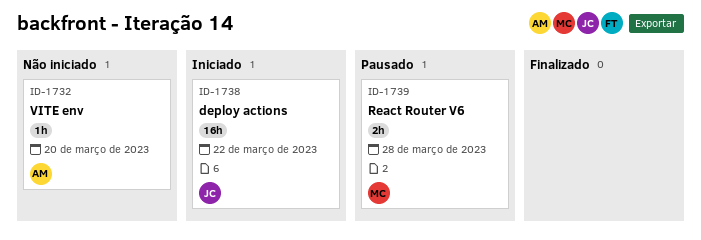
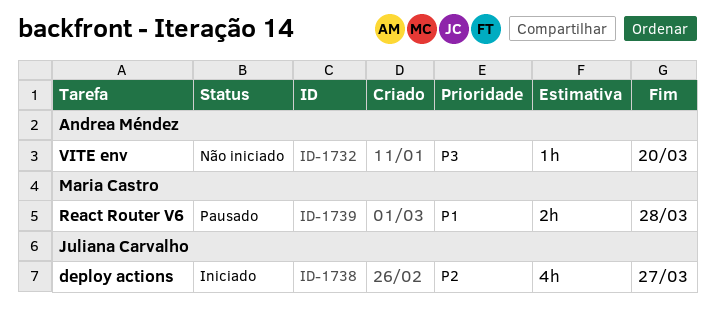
ID-1738, estimate: 16h -> 4h
ID-1738, due: Mar 22 -> Mar 27

